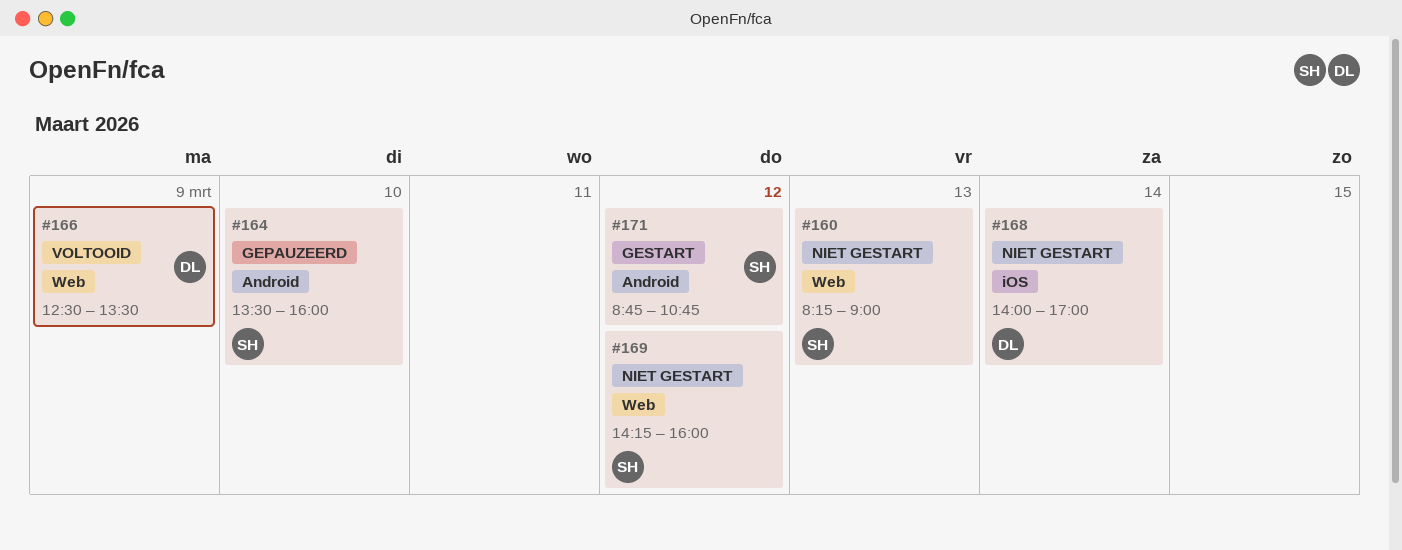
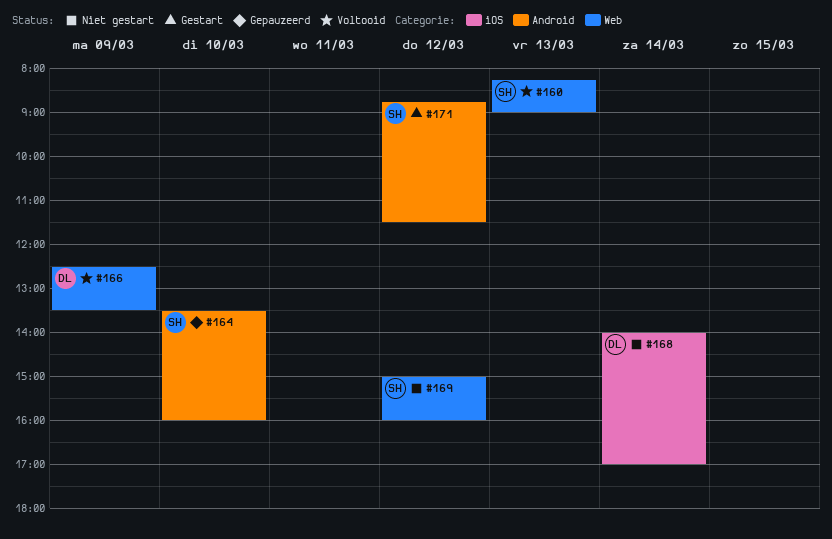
#160, status: Niet gestart -> Voltooid
#169, begins: 14:15 -> 15:00
#171, ends: 10:45 -> 11:30

